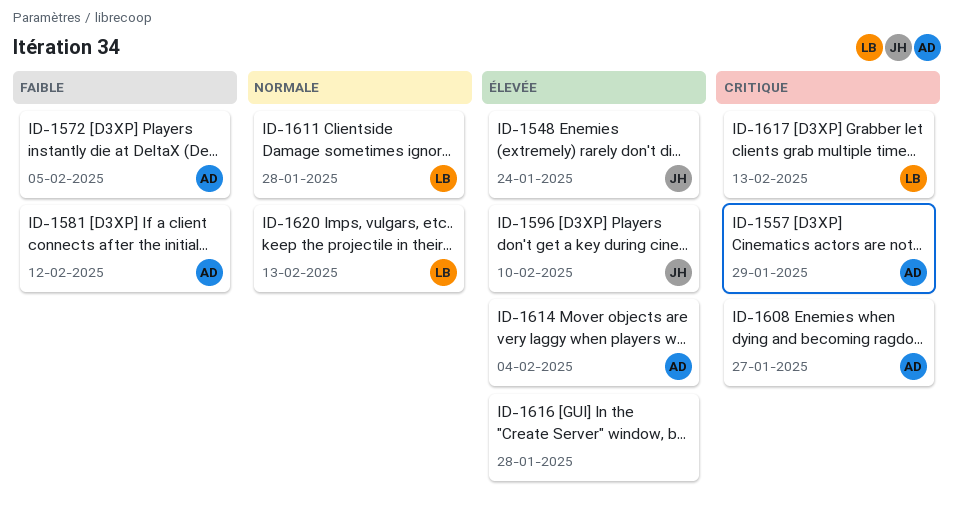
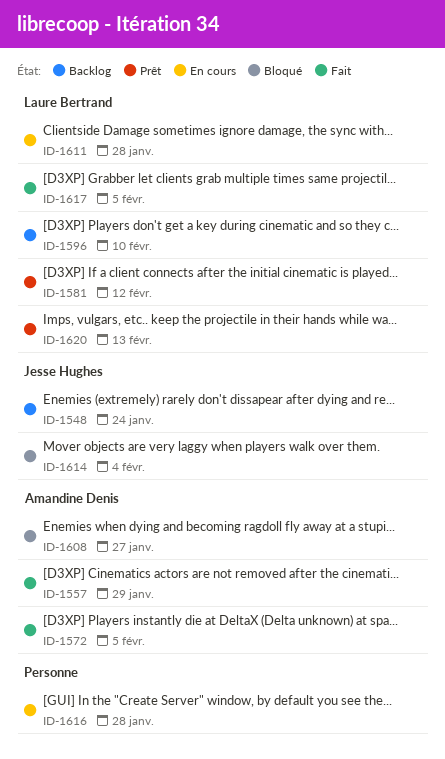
ID-1581, owner: Amandine Denis -> Laure Bertrand
ID-1596, owner: Jesse Hughes -> Laure Bertrand
ID-1614, owner: Amandine Denis -> Jesse Hughes
ID-1617, due: Feb 13 -> Feb 5

